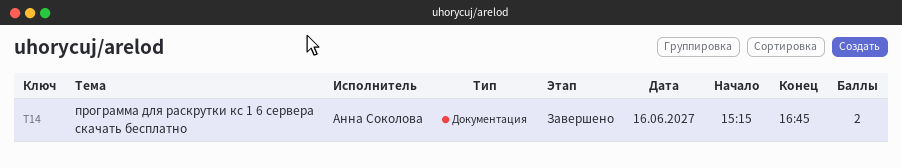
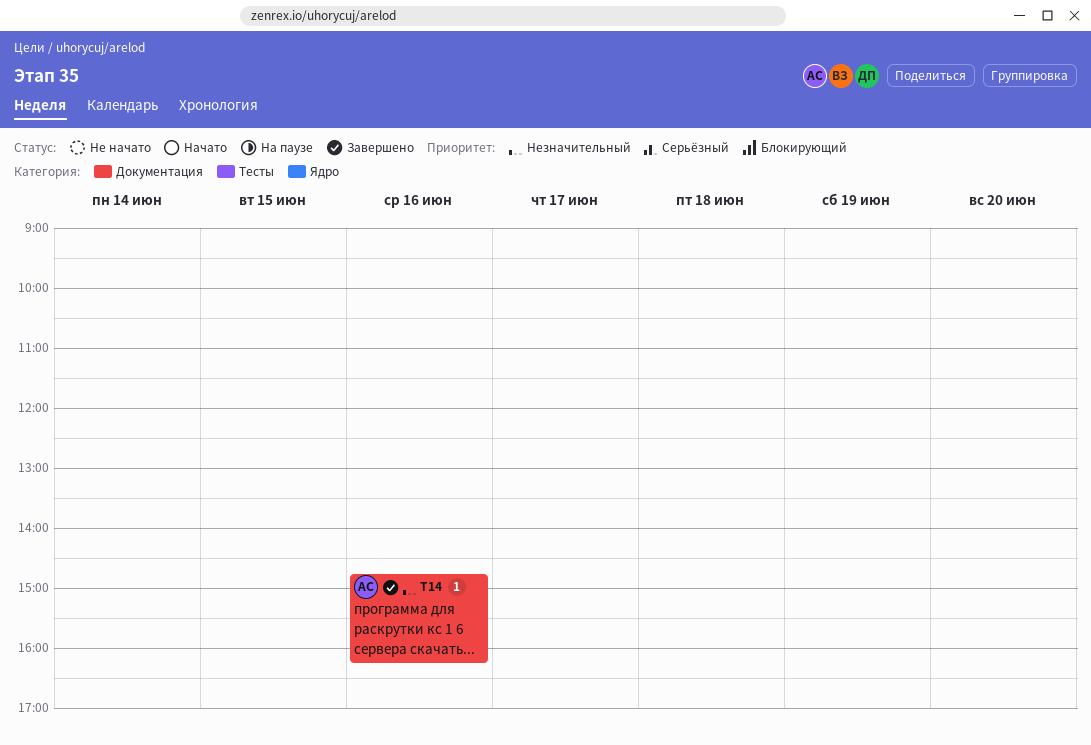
T14, estimate: 2 -> 1
T14, begins: 15:15 -> 14:45
T14, ends: 16:45 -> 16:15

